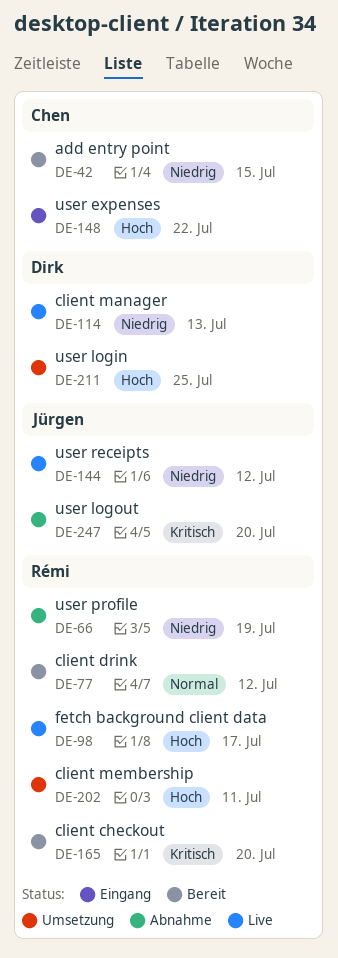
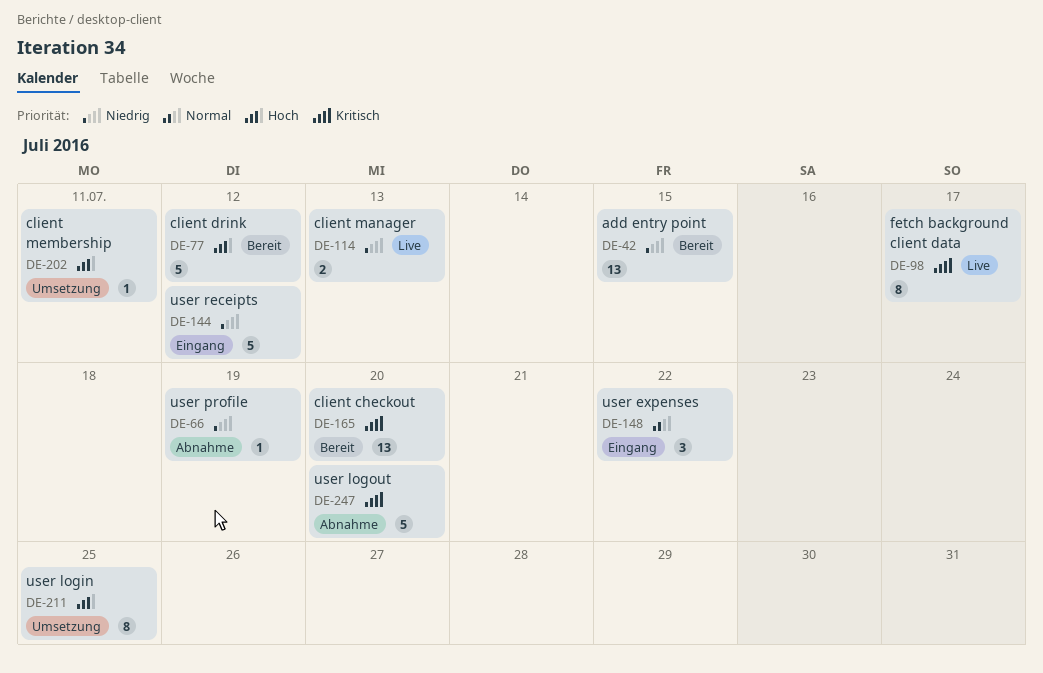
DE-77, priority: Normal -> Hoch
DE-98, priority: Hoch -> Kritisch
DE-144, status: Live -> Eingang
DE-148, priority: Hoch -> Normal

